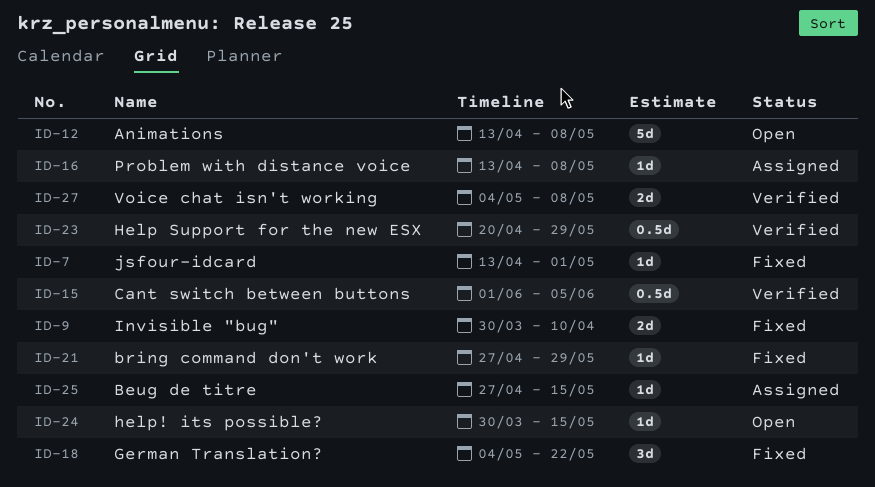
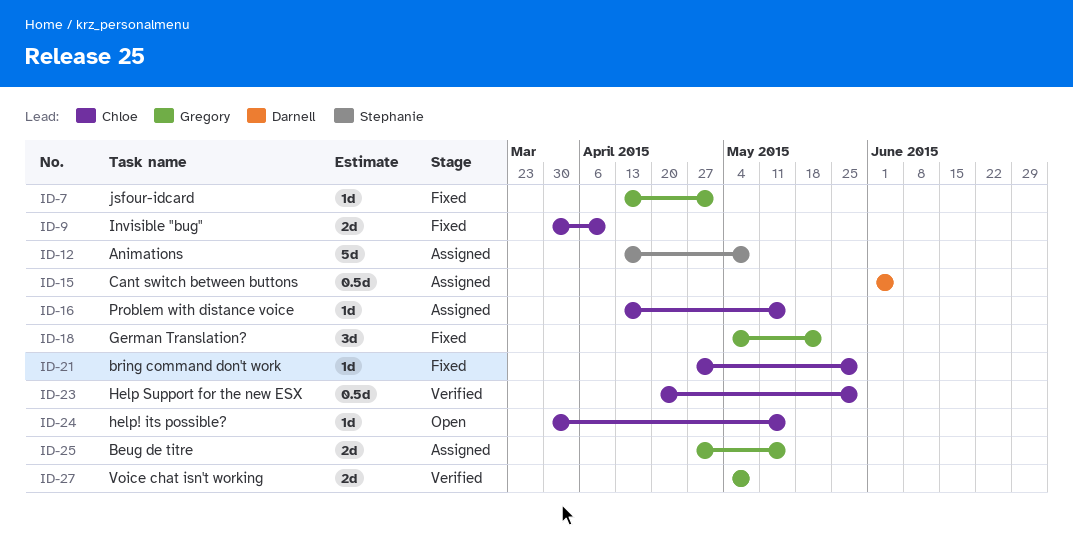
ID-12, status: Open -> Assigned
ID-15, status: Verified -> Assigned
ID-16, due: May 8 -> May 15
ID-25, estimate: 1d -> 2d

